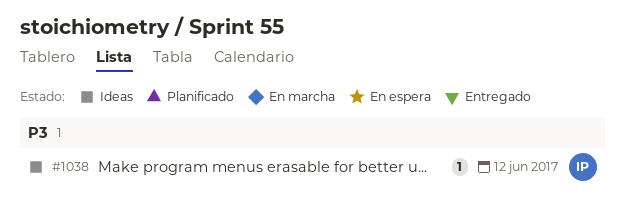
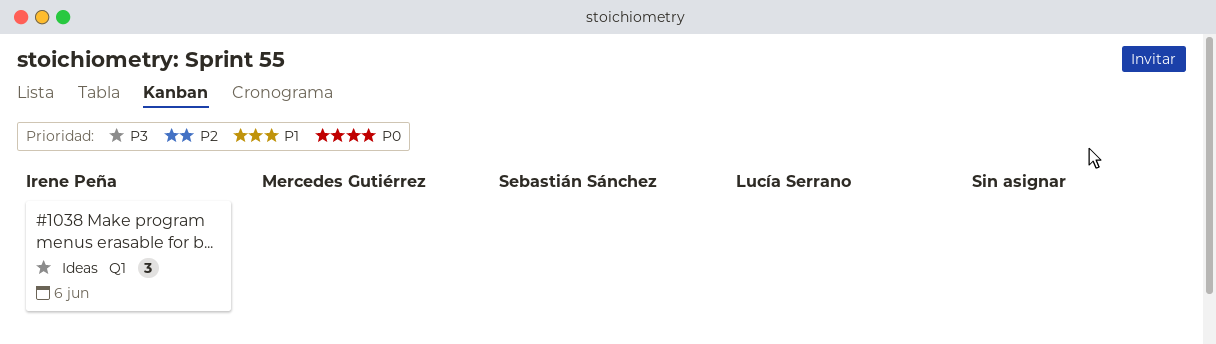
#1038, estimate: 1 -> 3
#1038, due: Jun 12 -> Jun 6

